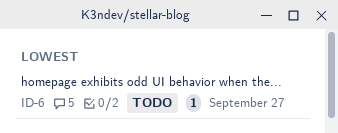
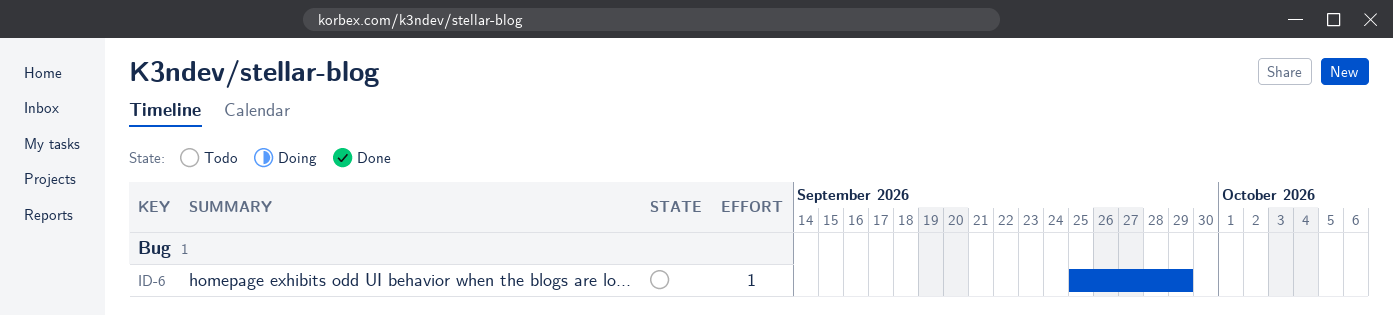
ID-6, due: Sep 27 -> Sep 29

